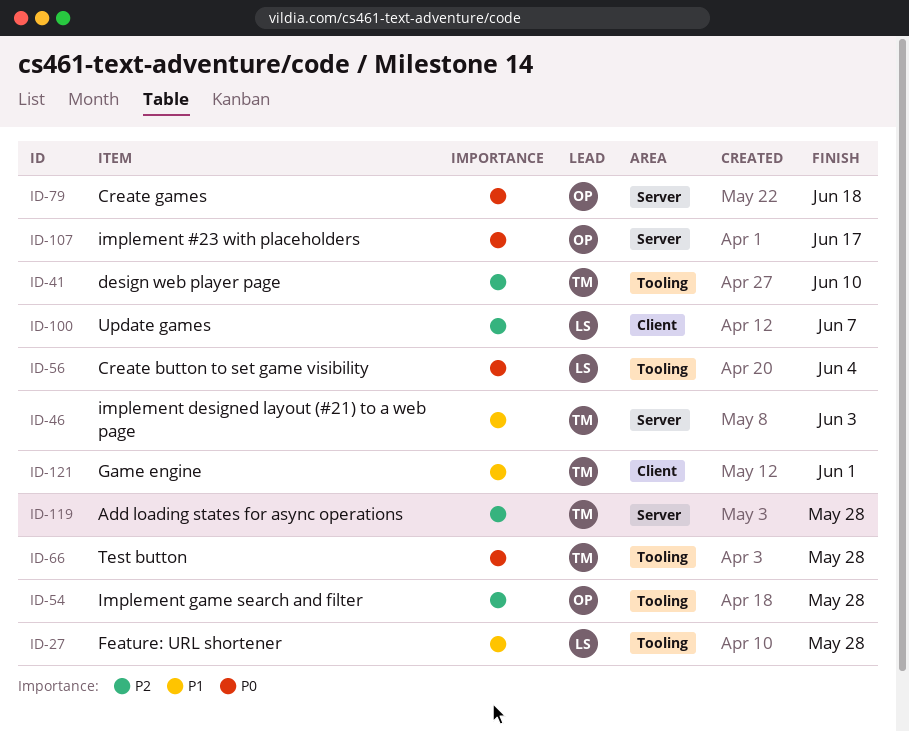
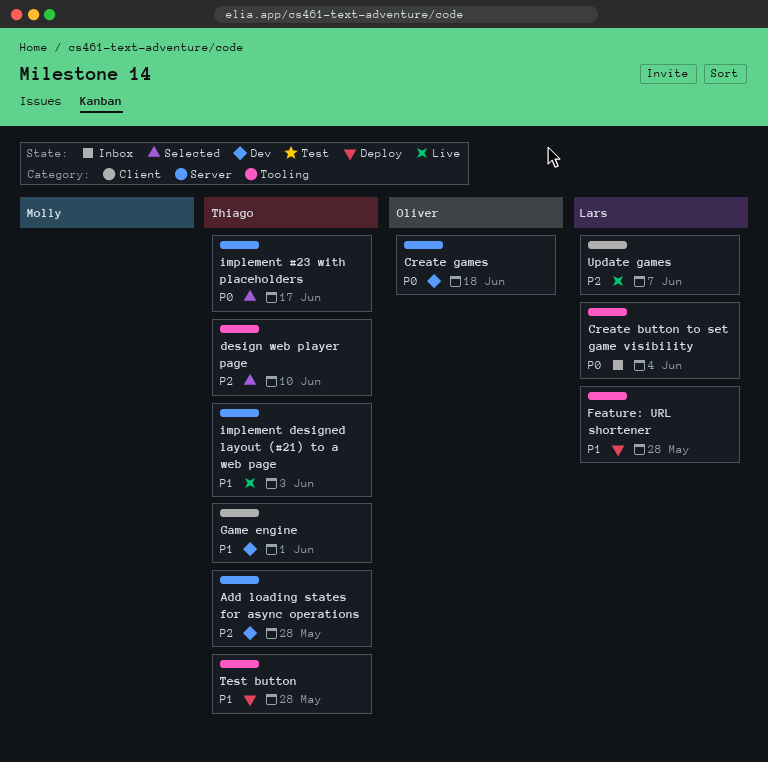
implement #23 with placeholders, owner: Oliver -> Thiago
Implement game search and filter: present -> none
Test button, priority: P0 -> P1

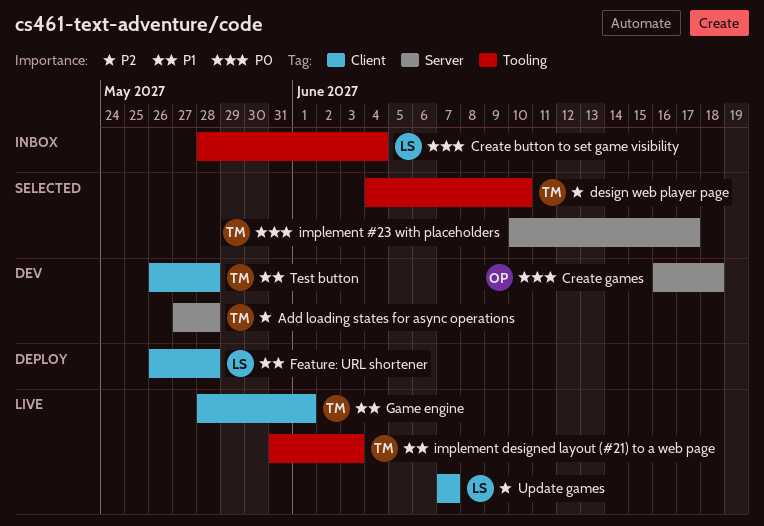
Feature: URL shortener, label: Tooling -> Client
Game engine, status: Dev -> Live
implement designed layout (#21) to a web page, label: Server -> Tooling
Test button, status: Deploy -> Dev
Test button, label: Tooling -> Client

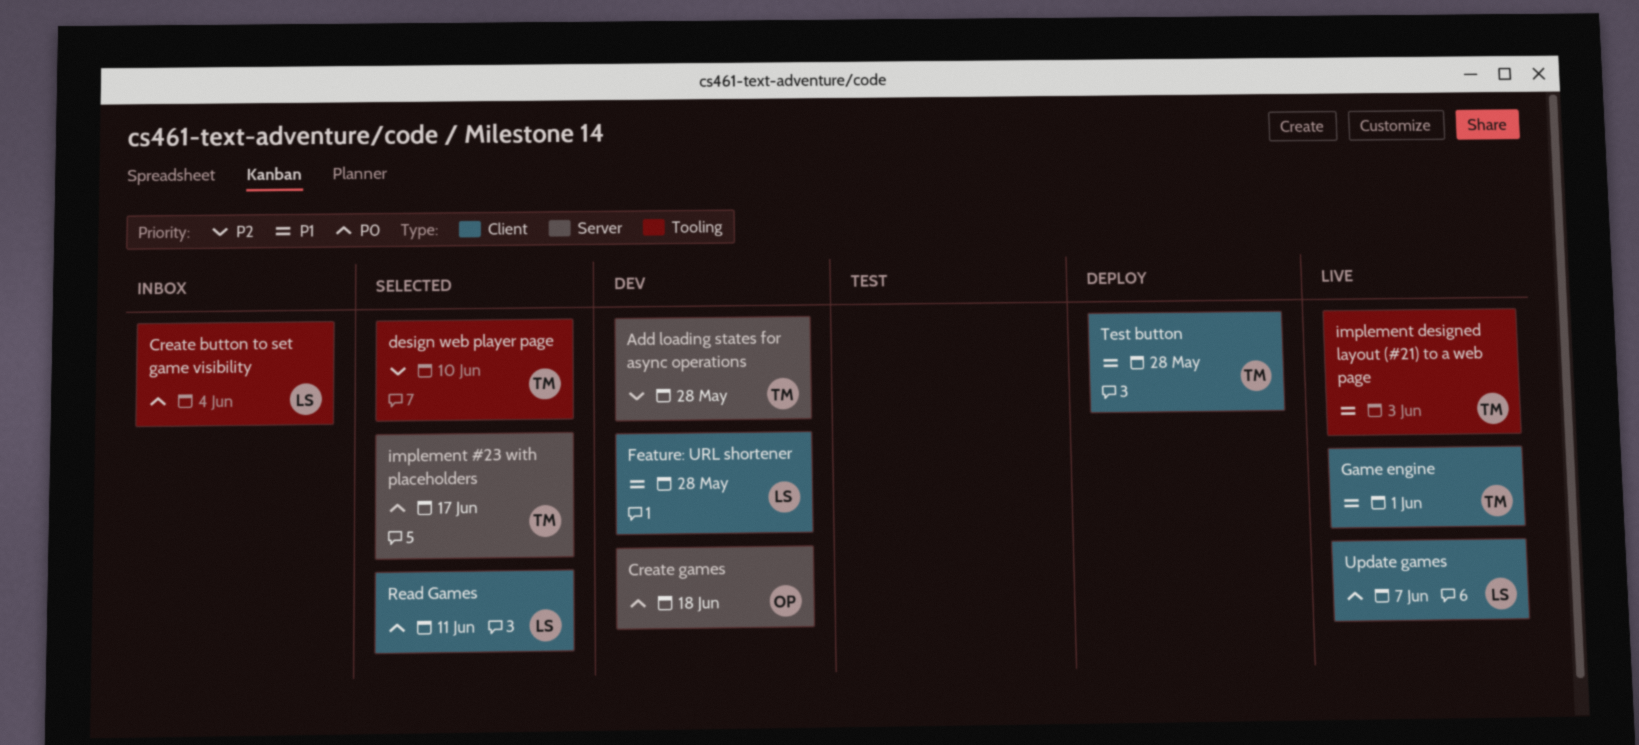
Feature: URL shortener, status: Deploy -> Dev
Read Games: none -> present
Test button, status: Dev -> Deploy
Update games, priority: P2 -> P0

